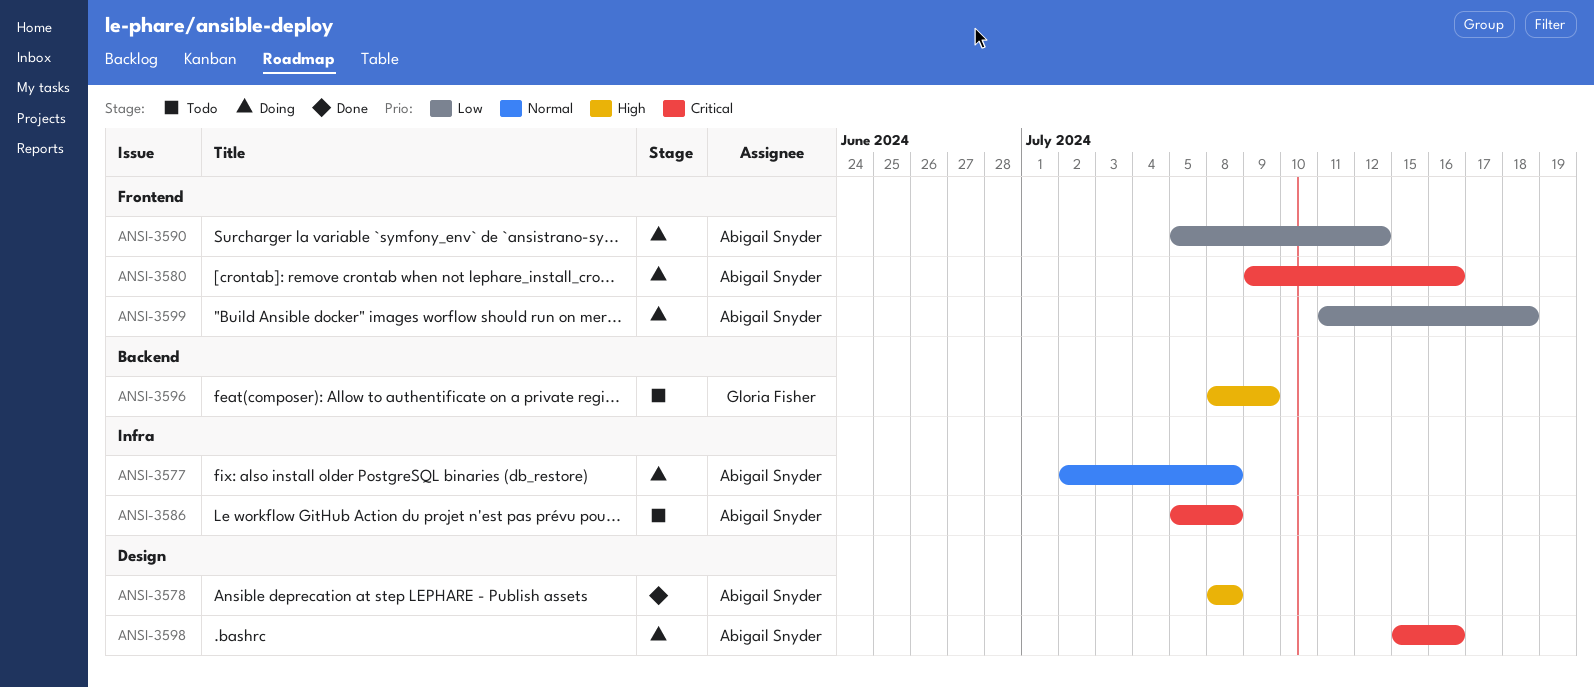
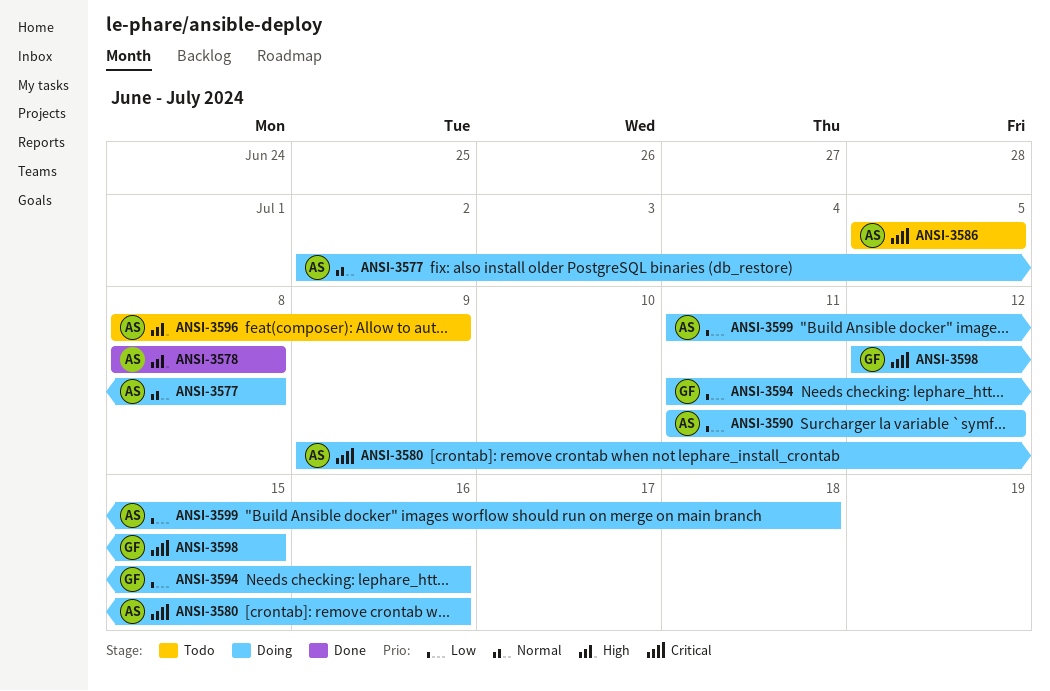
ANSI-3586, due: Jul 8 -> Jul 5
ANSI-3590, start: Jul 5 -> Jul 11
ANSI-3594: none -> present
ANSI-3596, owner: Gloria Fisher -> Abigail Snyder
ANSI-3598, owner: Abigail Snyder -> Gloria Fisher
ANSI-3598, start: Jul 15 -> Jul 12
ANSI-3598, due: Jul 16 -> Jul 15

